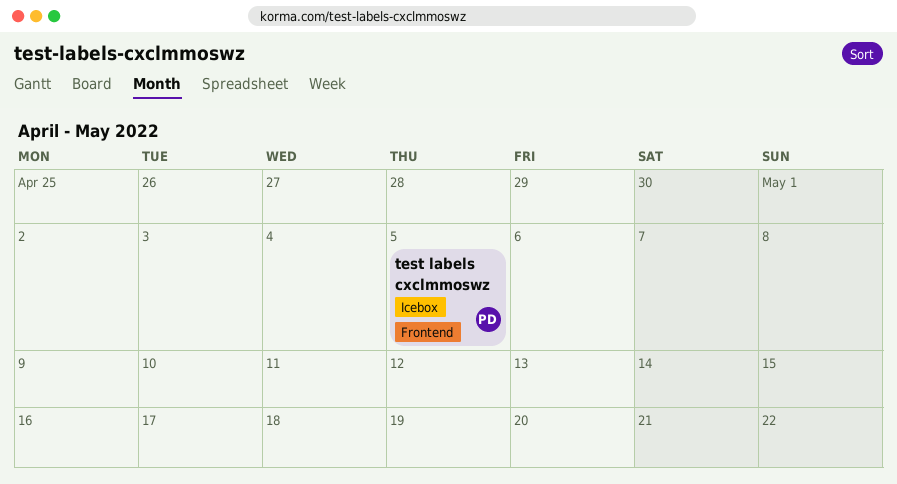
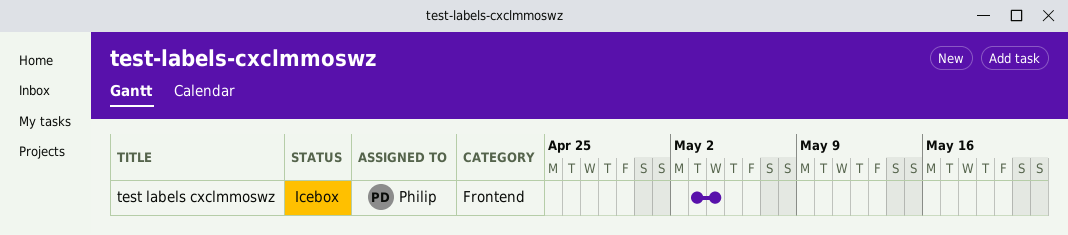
test labels cxclmmoswz, due: May 5 -> May 4

